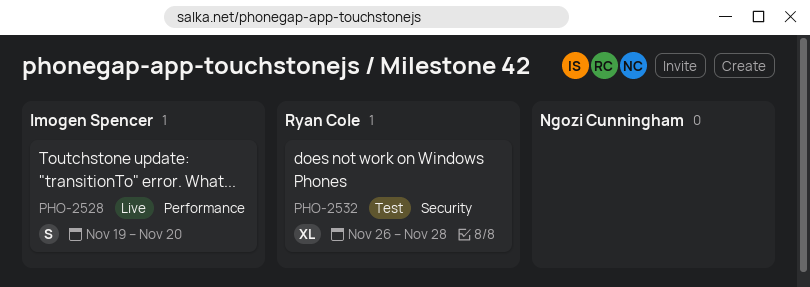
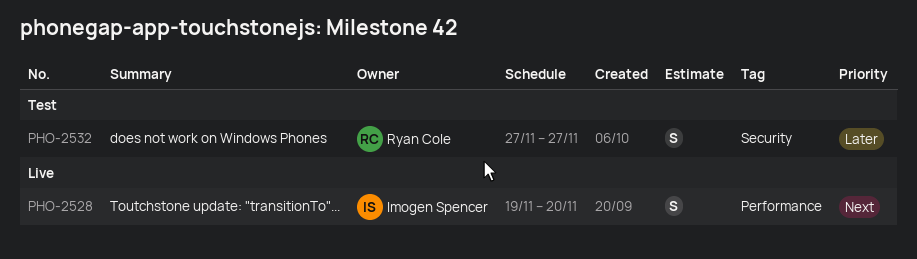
PHO-2532, estimate: XL -> S
PHO-2532, start: Nov 26 -> Nov 27
PHO-2532, due: Nov 28 -> Nov 27

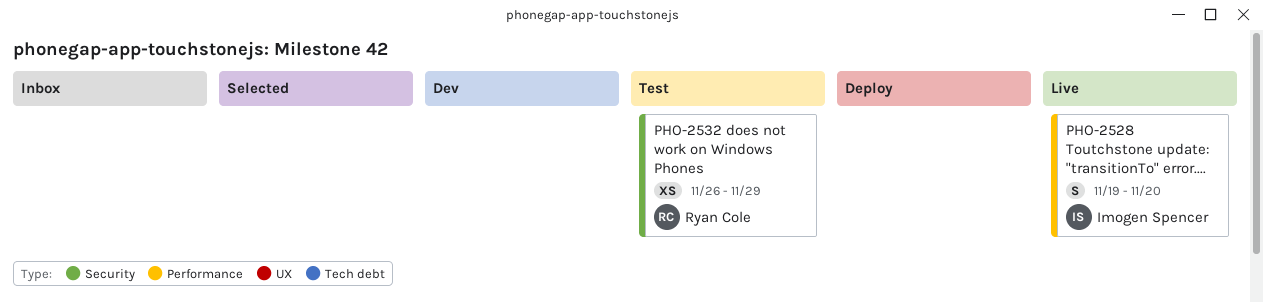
PHO-2532, estimate: S -> XS
PHO-2532, start: Nov 27 -> Nov 26
PHO-2532, due: Nov 27 -> Nov 29

